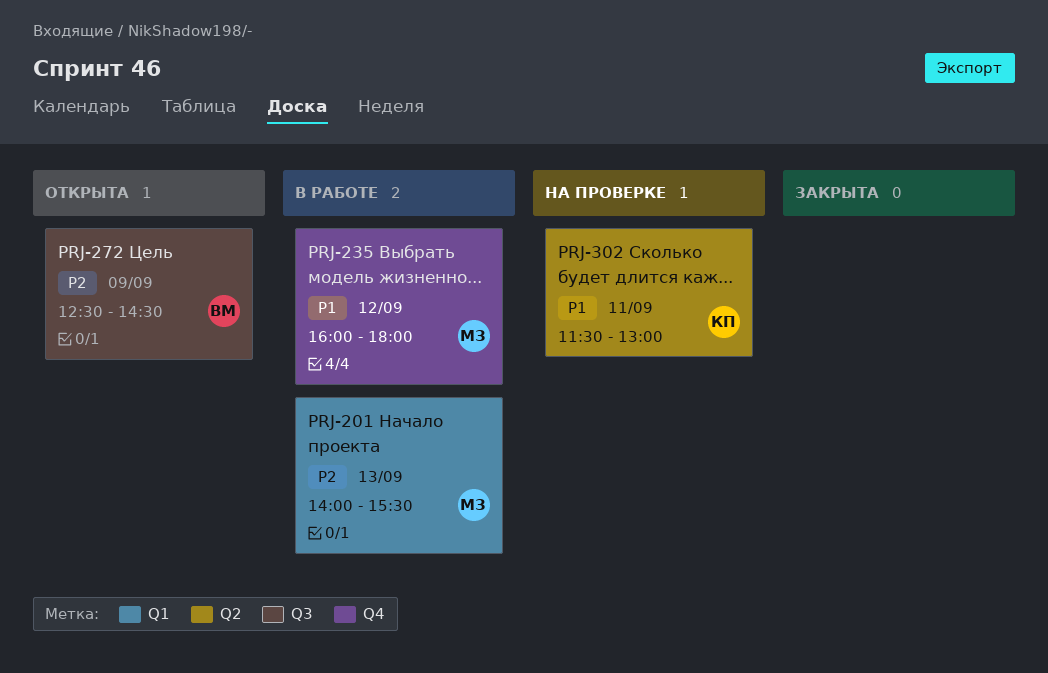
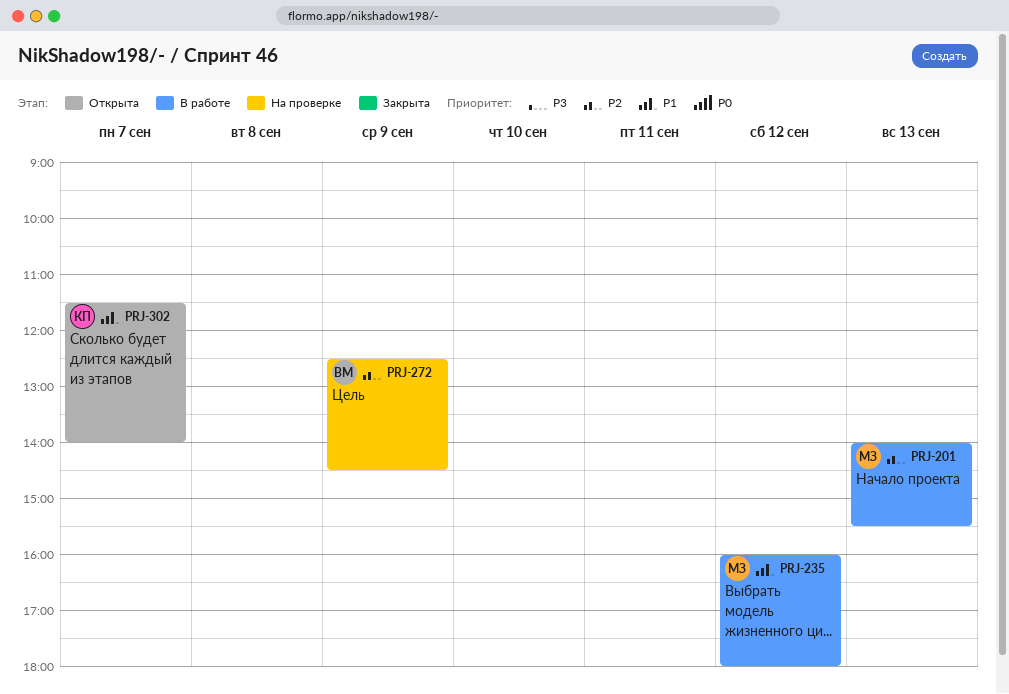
PRJ-272, status: Открыта -> На проверке
PRJ-302, status: На проверке -> Открыта
PRJ-302, day: Sep 11 -> Sep 7
PRJ-302, ends: 13:00 -> 14:00

